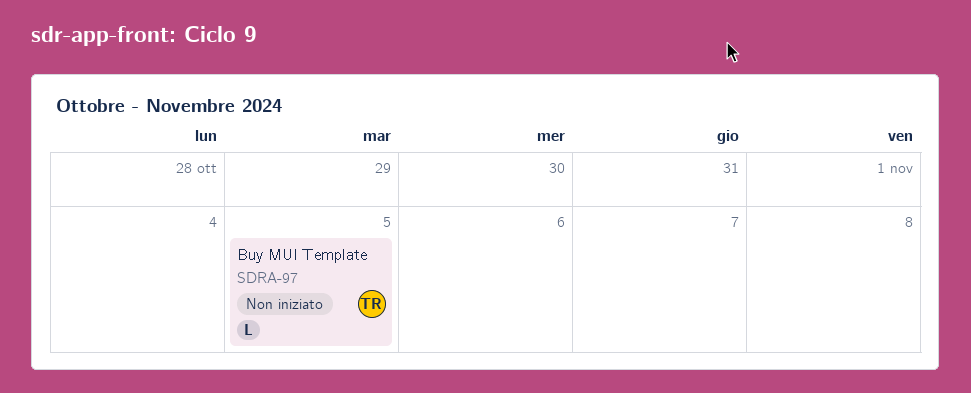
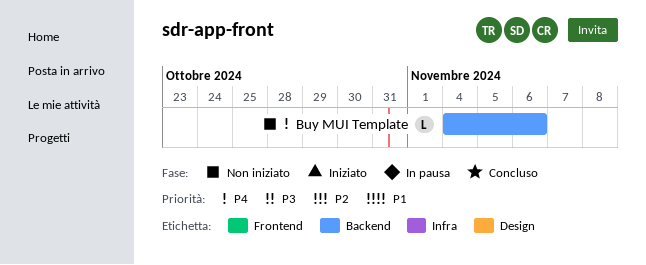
Buy MUI Template, due: Nov 5 -> Nov 6

